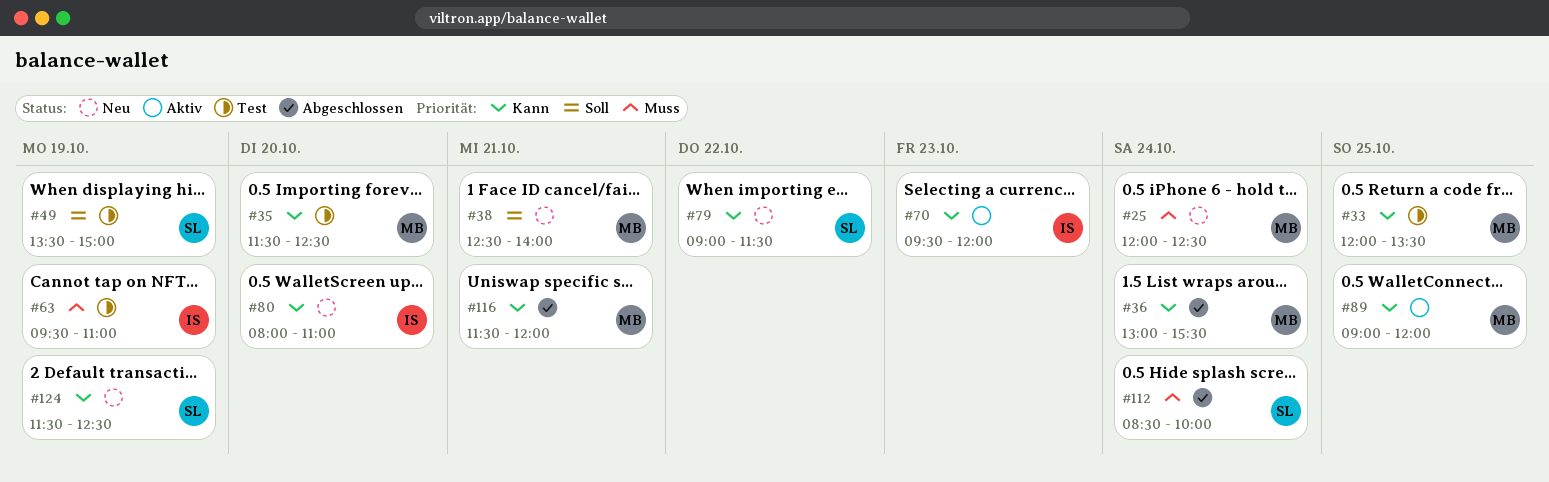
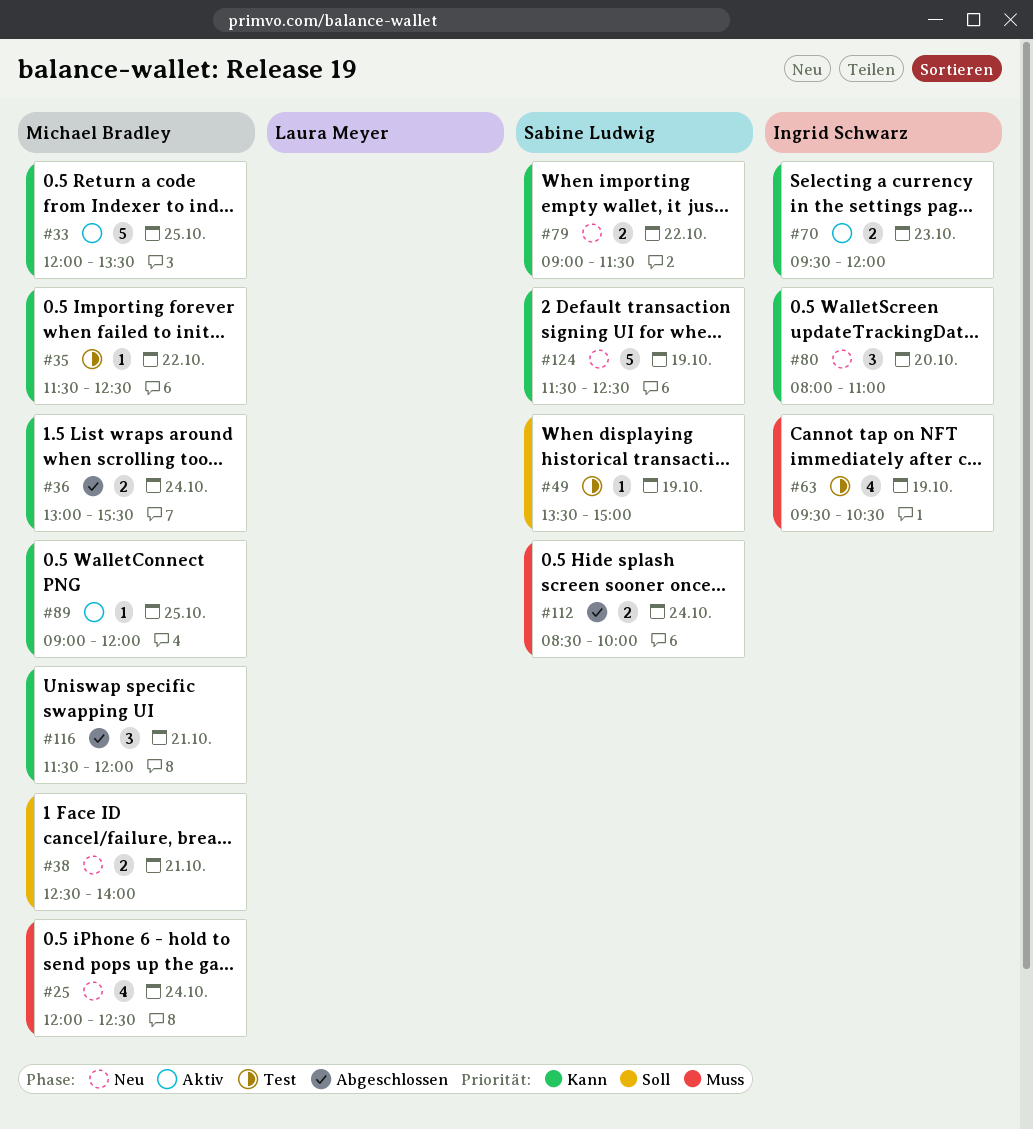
#33, status: Test -> Aktiv
#35, day: Oct 20 -> Oct 22
#63, ends: 11:00 -> 10:30

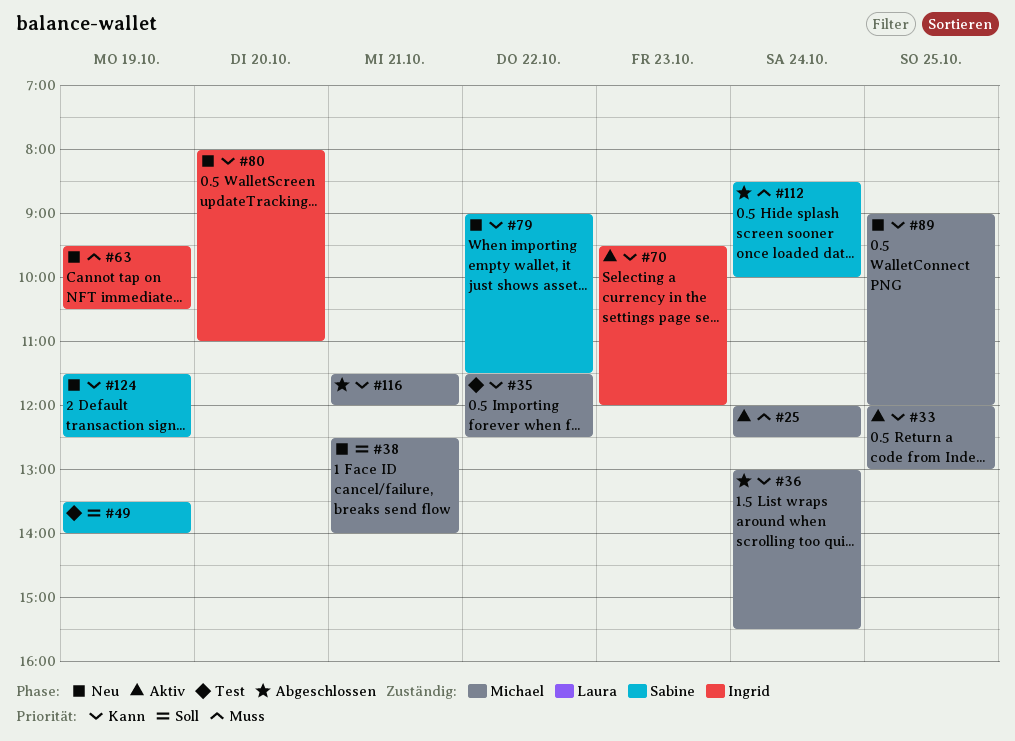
#25, status: Neu -> Aktiv
#33, ends: 13:30 -> 13:00
#49, ends: 15:00 -> 14:00
#63, status: Test -> Neu
#89, status: Aktiv -> Neu

